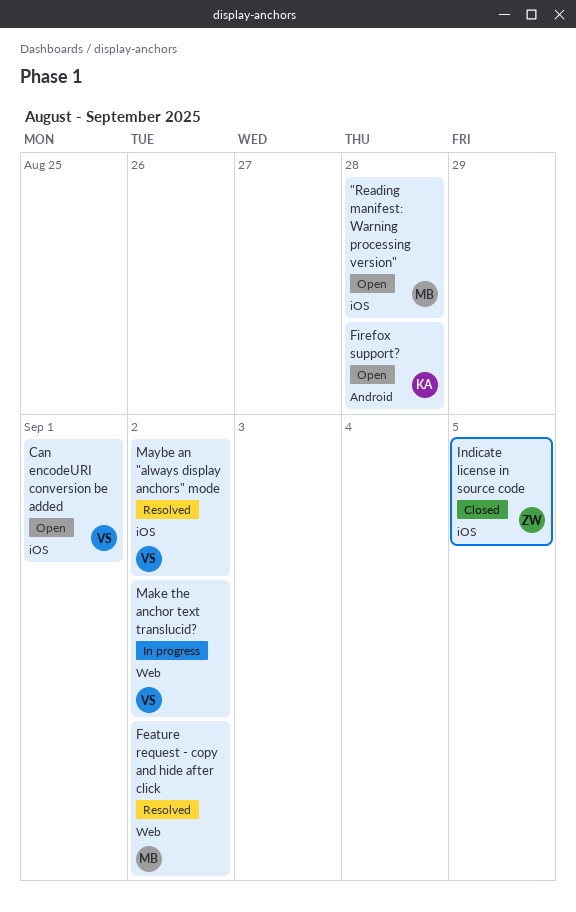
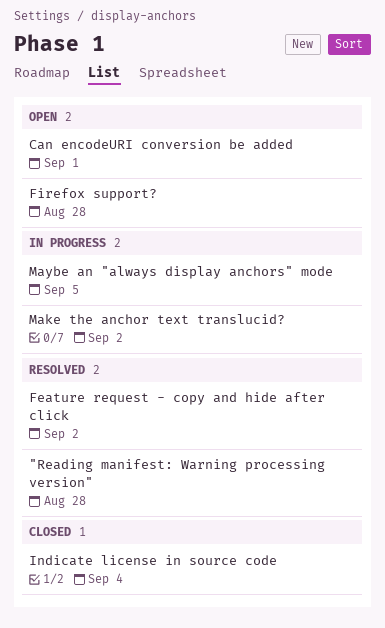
"Reading manifest: Warning processing version", status: Open -> Resolved
Indicate license in source code, due: Sep 5 -> Sep 4
Maybe an "always display anchors" mode, status: Resolved -> In progress
Maybe an "always display anchors" mode, due: Sep 2 -> Sep 5

